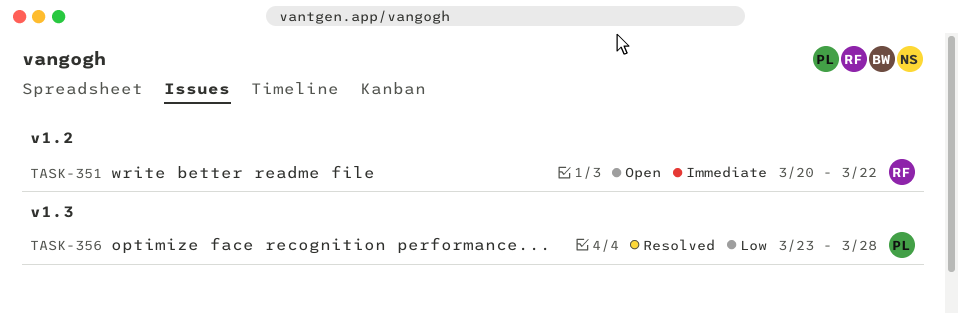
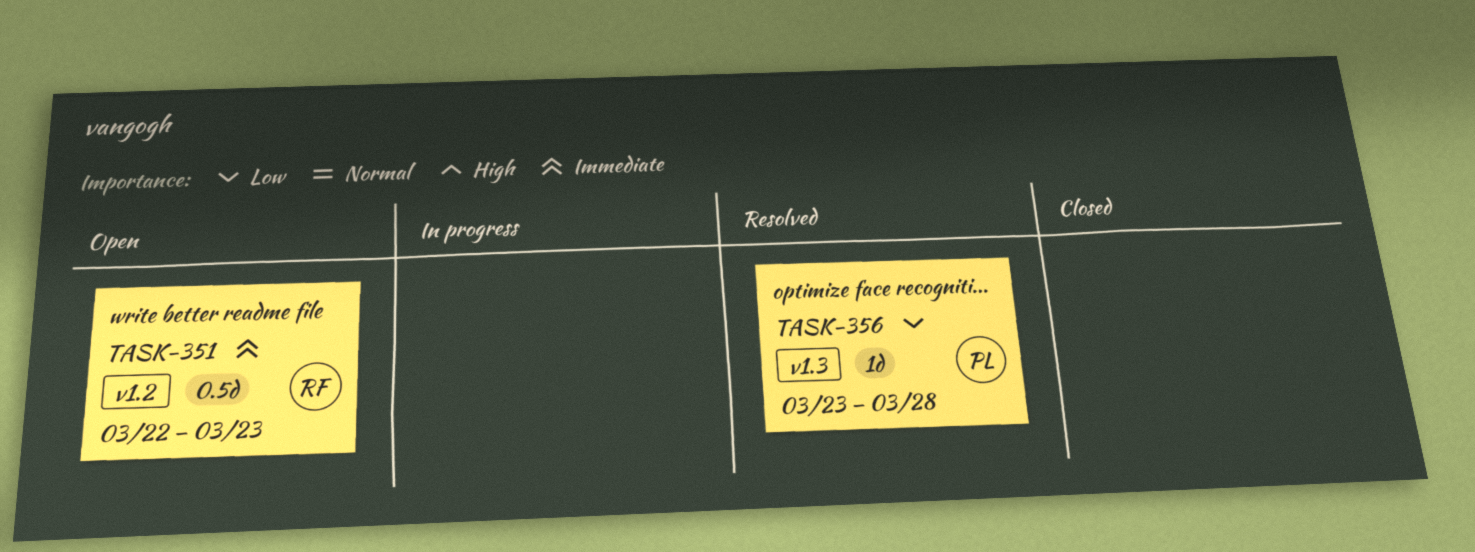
TASK-351, start: Mar 20 -> Mar 22
TASK-351, due: Mar 22 -> Mar 23

